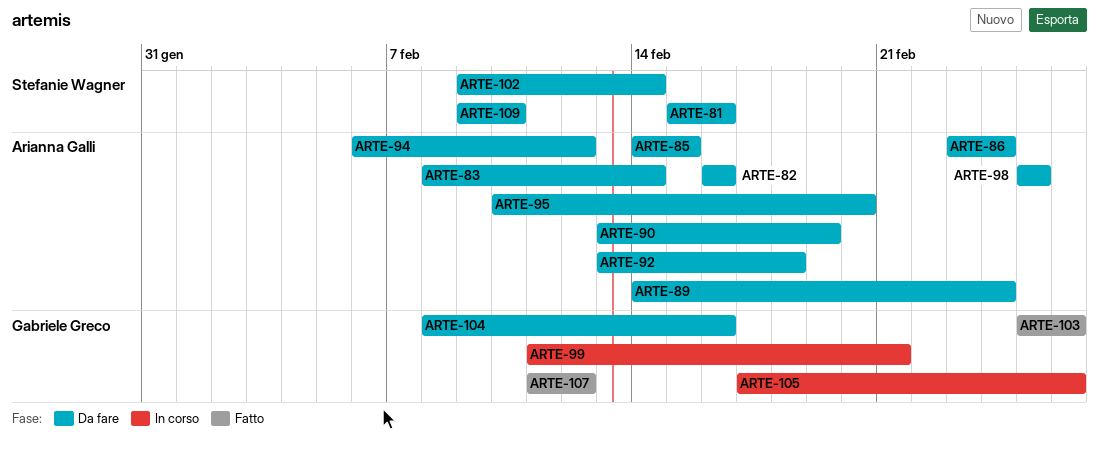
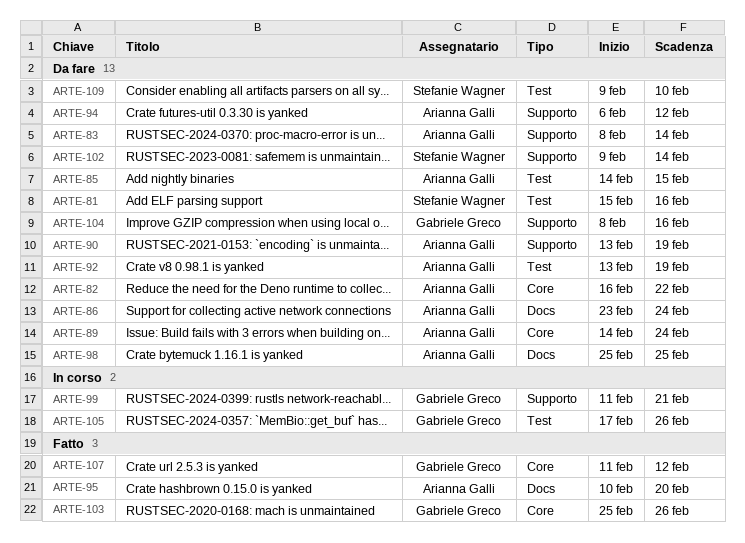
ARTE-82, due: Feb 16 -> Feb 22
ARTE-92, due: Feb 18 -> Feb 19
ARTE-95, status: Da fare -> Fatto

